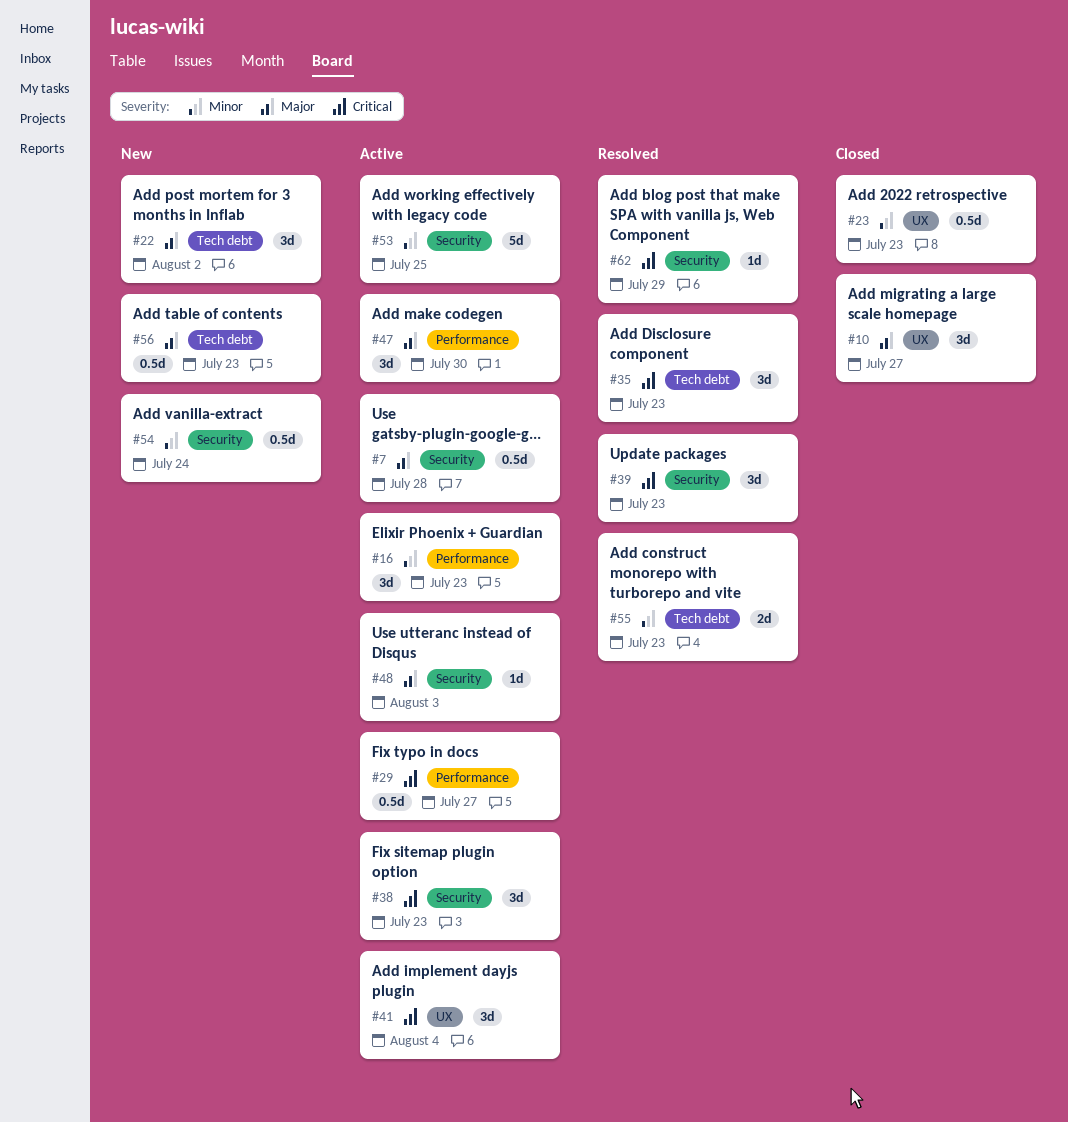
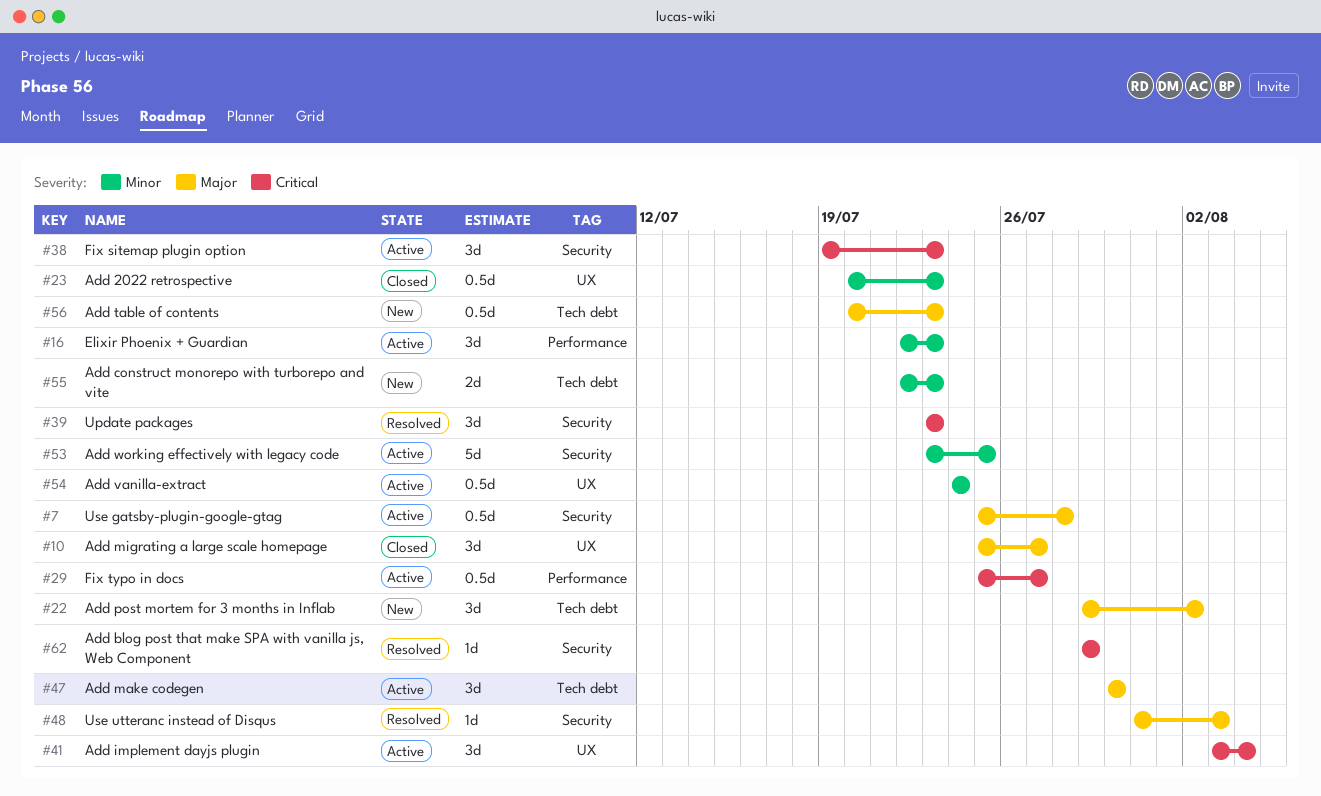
#35: present -> none
#47, label: Performance -> Tech debt
#48, status: Active -> Resolved
#54, status: New -> Active
#54, label: Security -> UX
#55, status: Resolved -> New

